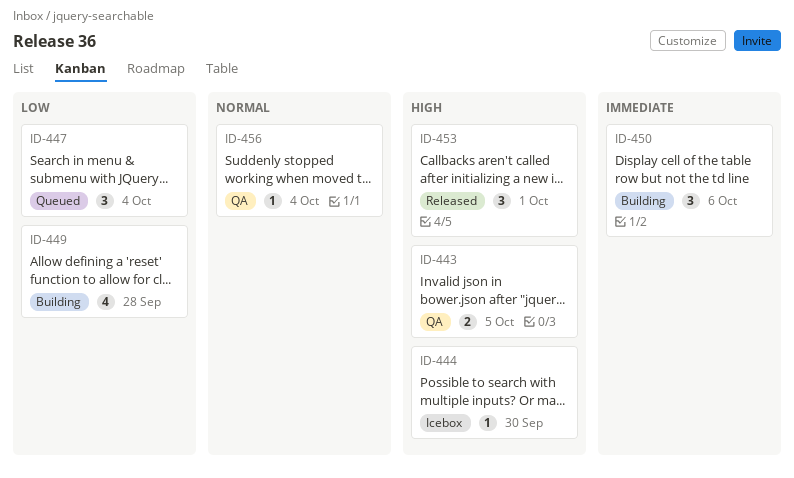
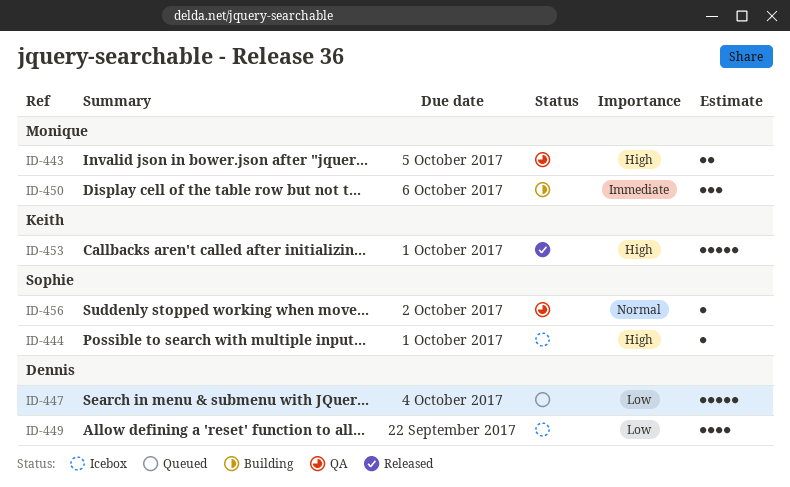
ID-444, due: Sep 30 -> Oct 1
ID-447, estimate: 3 -> 5
ID-449, status: Building -> Icebox
ID-449, due: Sep 28 -> Sep 22
ID-453, estimate: 3 -> 5
ID-456, due: Oct 4 -> Oct 2

